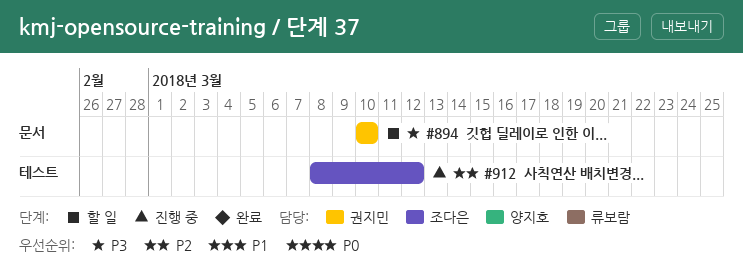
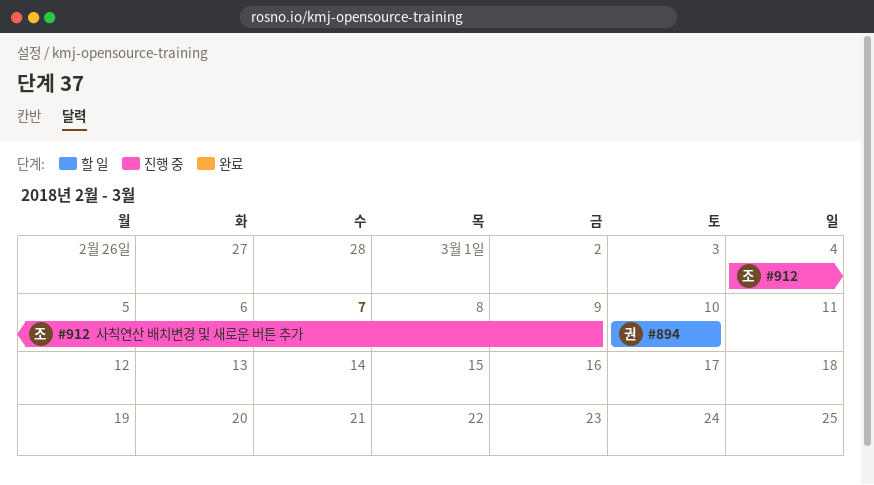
#912, start: Mar 8 -> Mar 4
#912, due: Mar 12 -> Mar 9

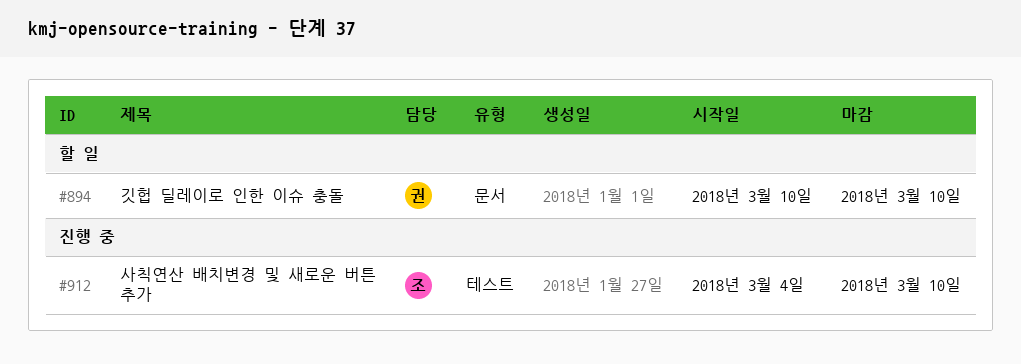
#912, due: Mar 9 -> Mar 10

